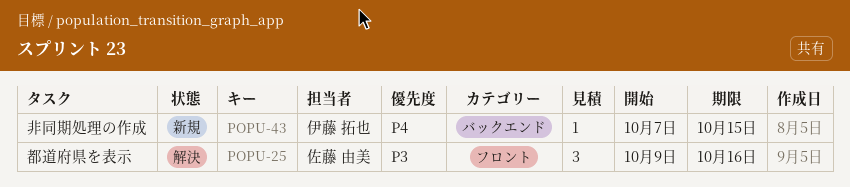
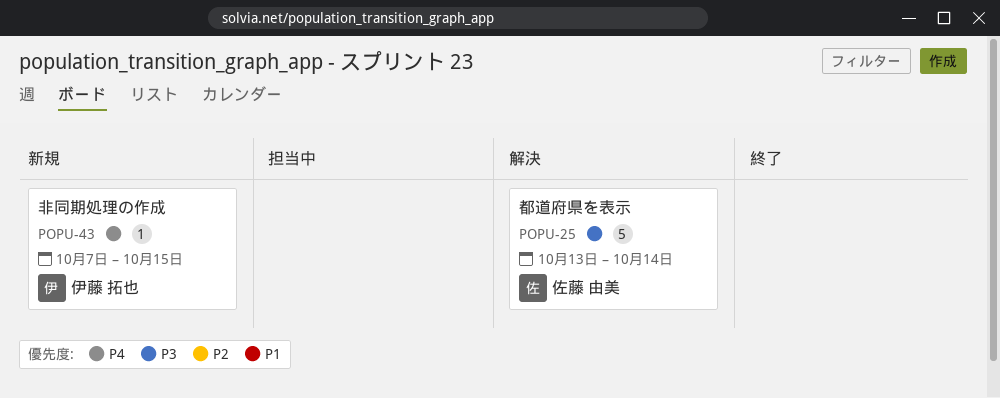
POPU-25, estimate: 3 -> 5
POPU-25, start: Oct 9 -> Oct 13
POPU-25, due: Oct 16 -> Oct 14

